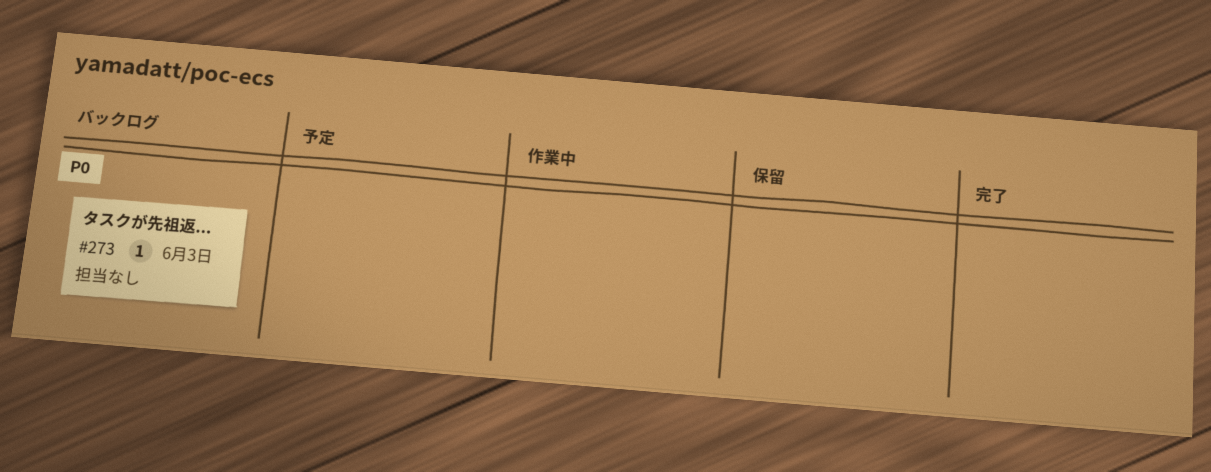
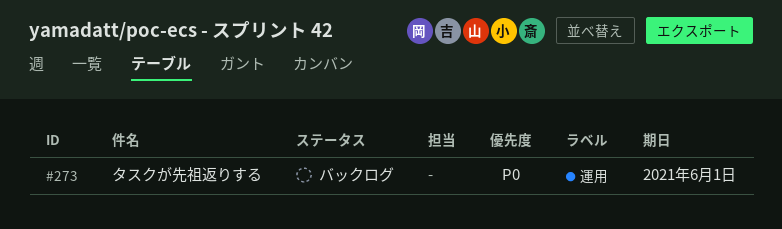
#273, due: Jun 3 -> Jun 1

